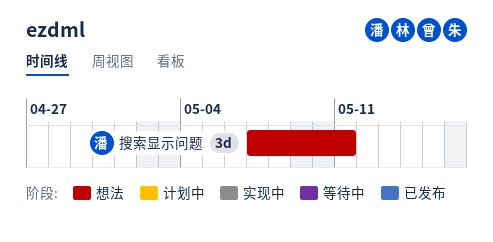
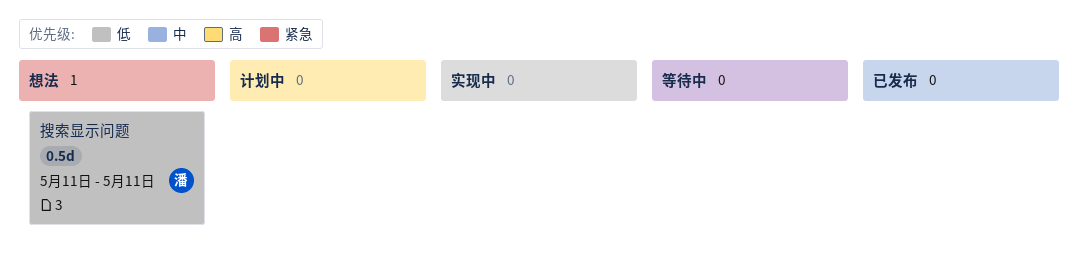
搜索显示问题, estimate: 3d -> 0.5d
搜索显示问题, start: May 7 -> May 11

